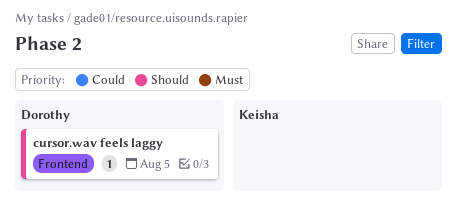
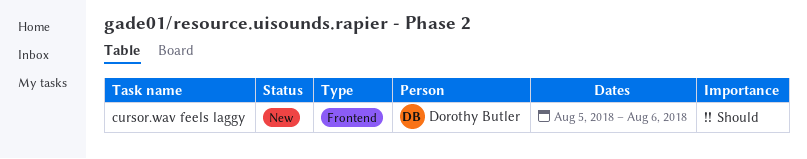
cursor.wav feels laggy, due: Aug 5 -> Aug 6

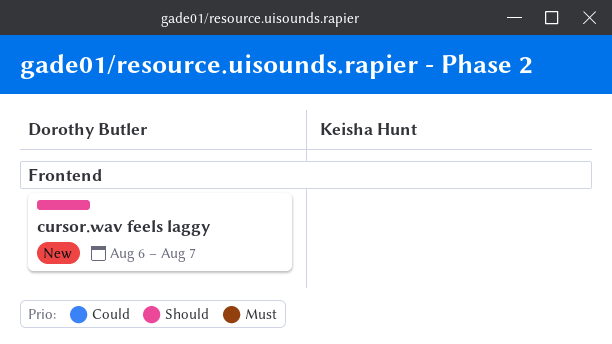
cursor.wav feels laggy, start: Aug 5 -> Aug 6
cursor.wav feels laggy, due: Aug 6 -> Aug 7

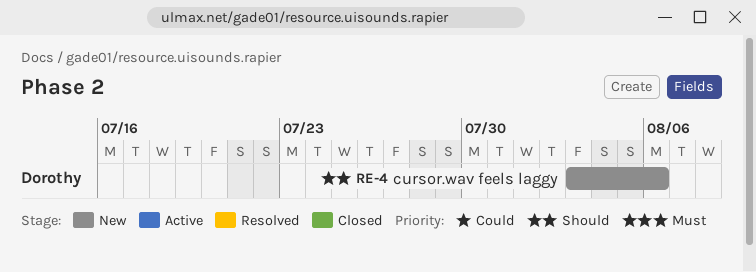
cursor.wav feels laggy, start: Aug 6 -> Aug 3
cursor.wav feels laggy, due: Aug 7 -> Aug 6

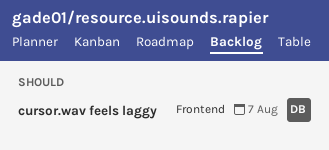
cursor.wav feels laggy, due: Aug 6 -> Aug 7

